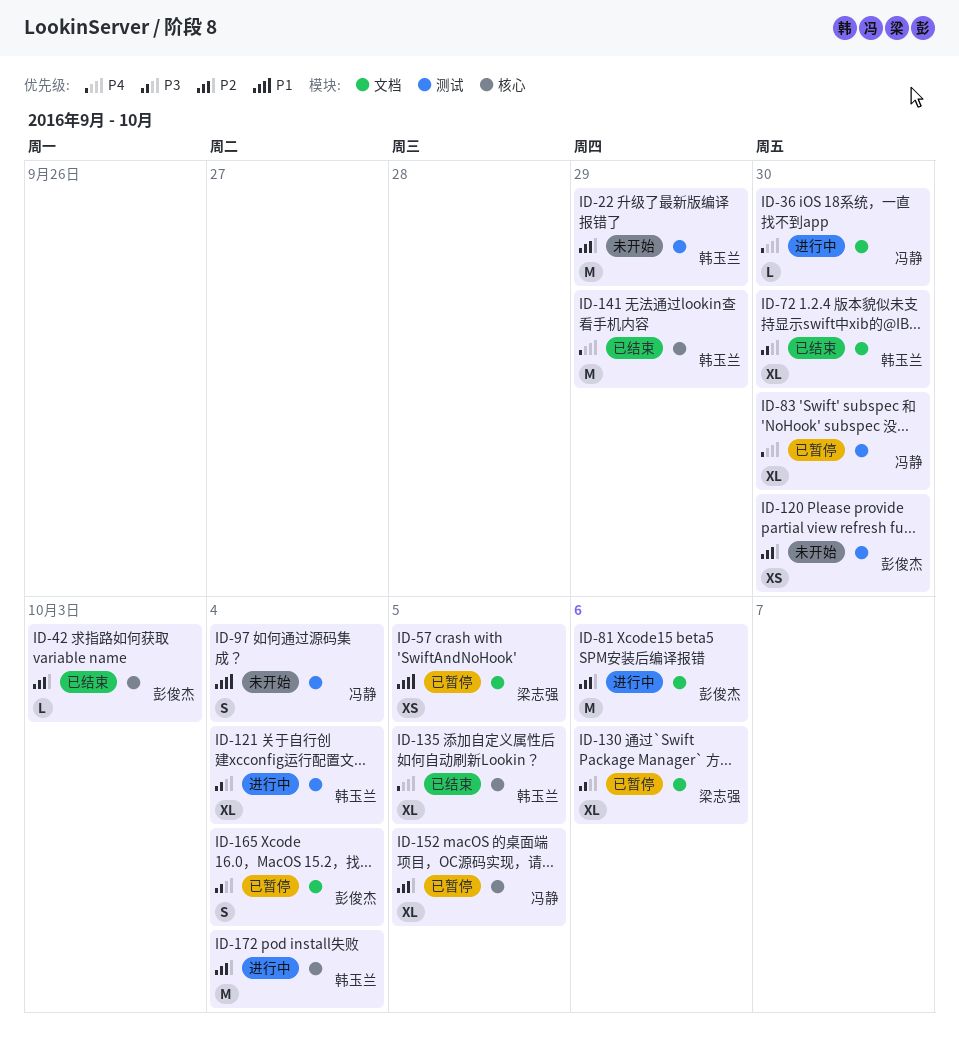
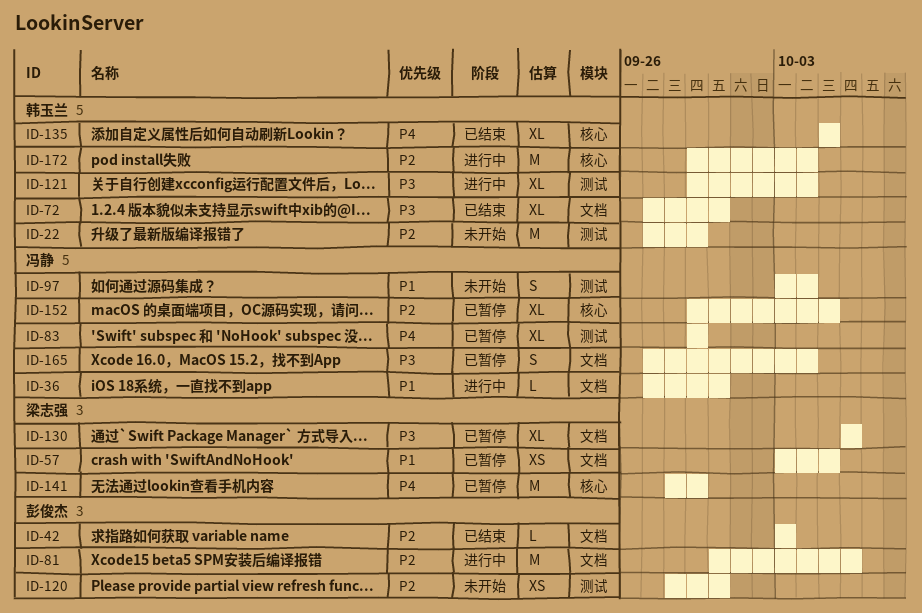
ID-36, priority: P4 -> P1
ID-42, label: 核心 -> 文档
ID-83, due: Sep 30 -> Sep 29
ID-141, status: 已结束 -> 已暂停
ID-141, owner: 韩玉兰 -> 梁志强
ID-165, owner: 彭俊杰 -> 冯静

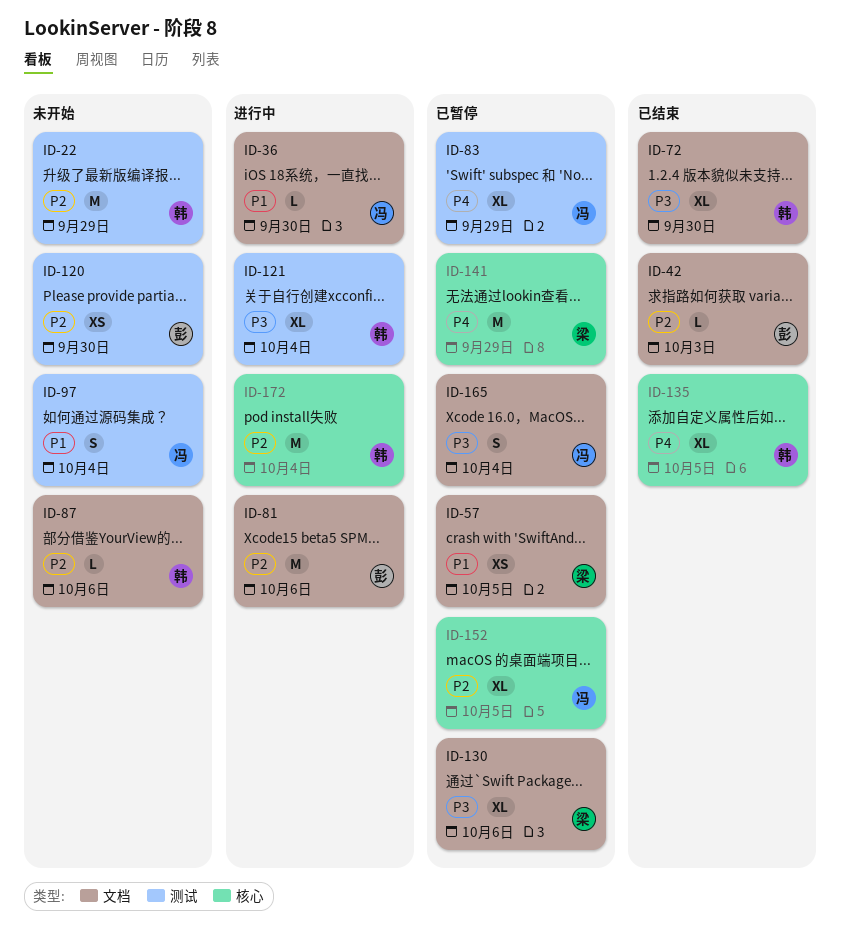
ID-87: none -> present

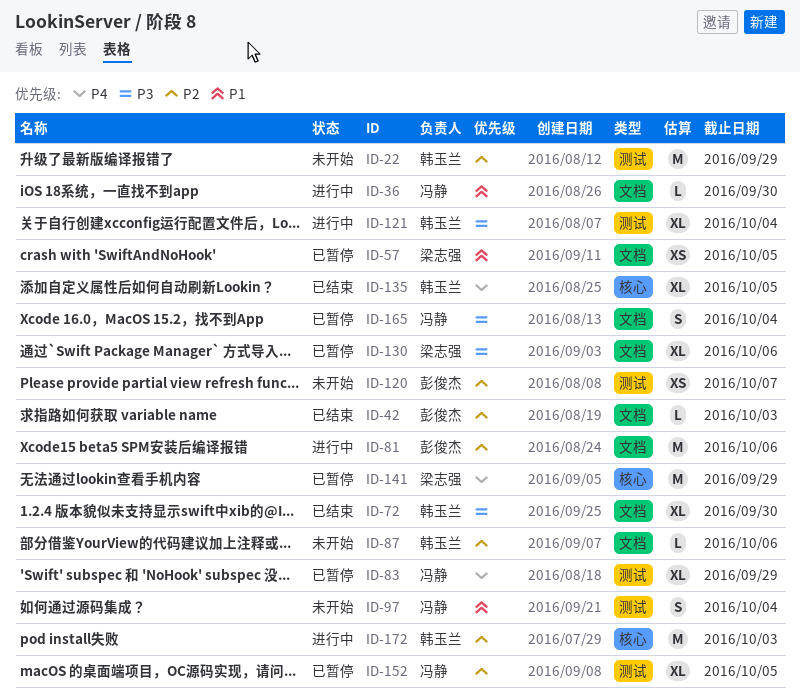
ID-120, due: Sep 30 -> Oct 7
ID-152, label: 核心 -> 测试
ID-172, due: Oct 4 -> Oct 3

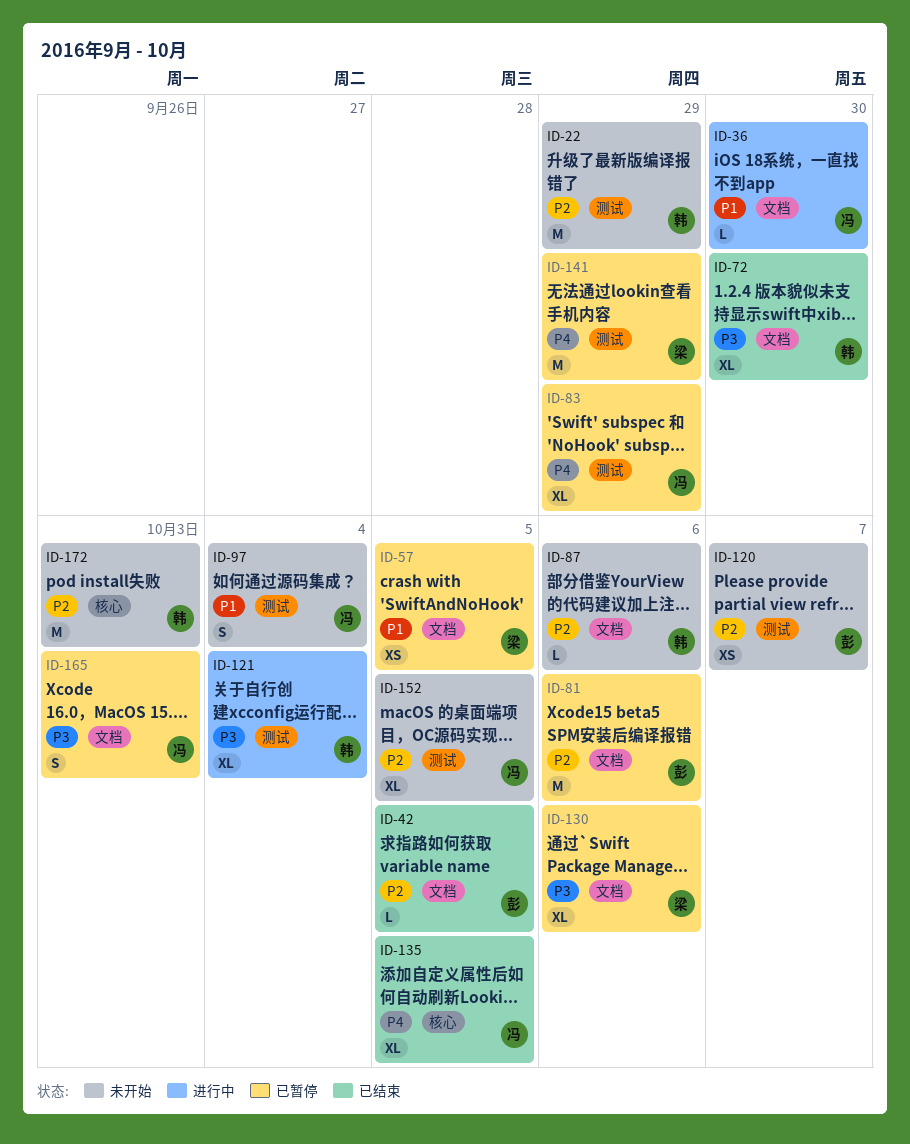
ID-42, due: Oct 3 -> Oct 5
ID-81, status: 进行中 -> 已暂停
ID-135, owner: 韩玉兰 -> 冯静
ID-141, label: 核心 -> 测试
ID-152, status: 已暂停 -> 未开始
ID-165, due: Oct 4 -> Oct 3
ID-172, status: 进行中 -> 未开始

